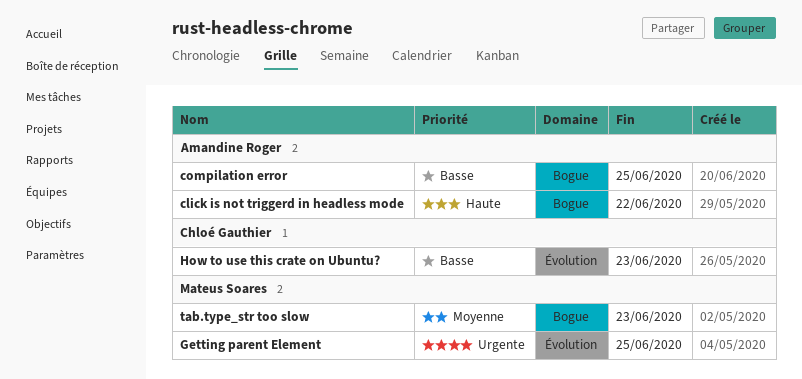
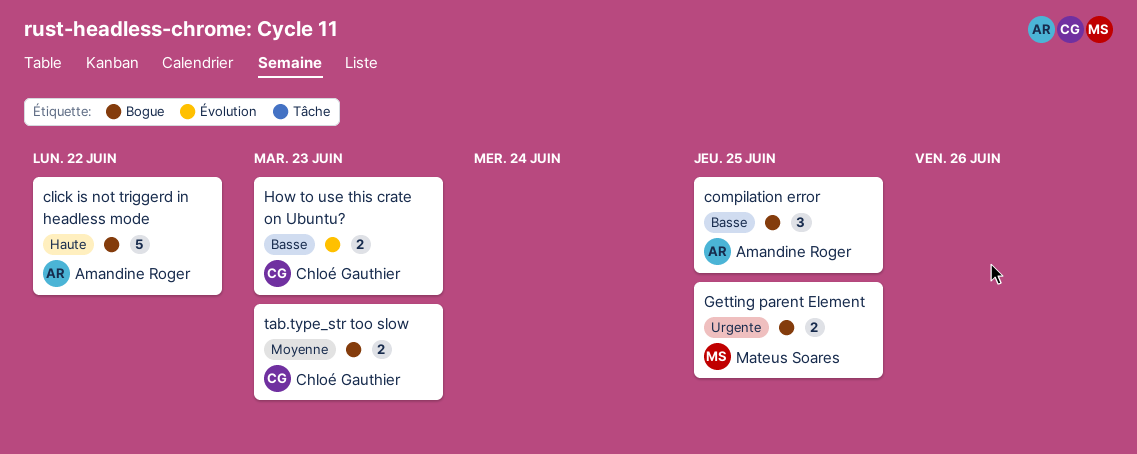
Getting parent Element, label: Évolution -> Bogue
tab.type_str too slow, owner: Mateus Soares -> Chloé Gauthier

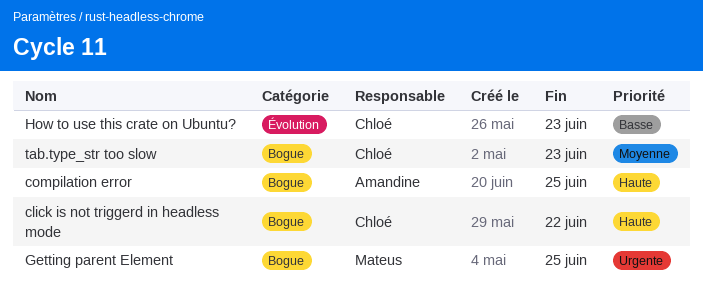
click is not triggerd in headless mode, owner: Amandine Roger -> Chloé Gauthier
compilation error, priority: Basse -> Haute

